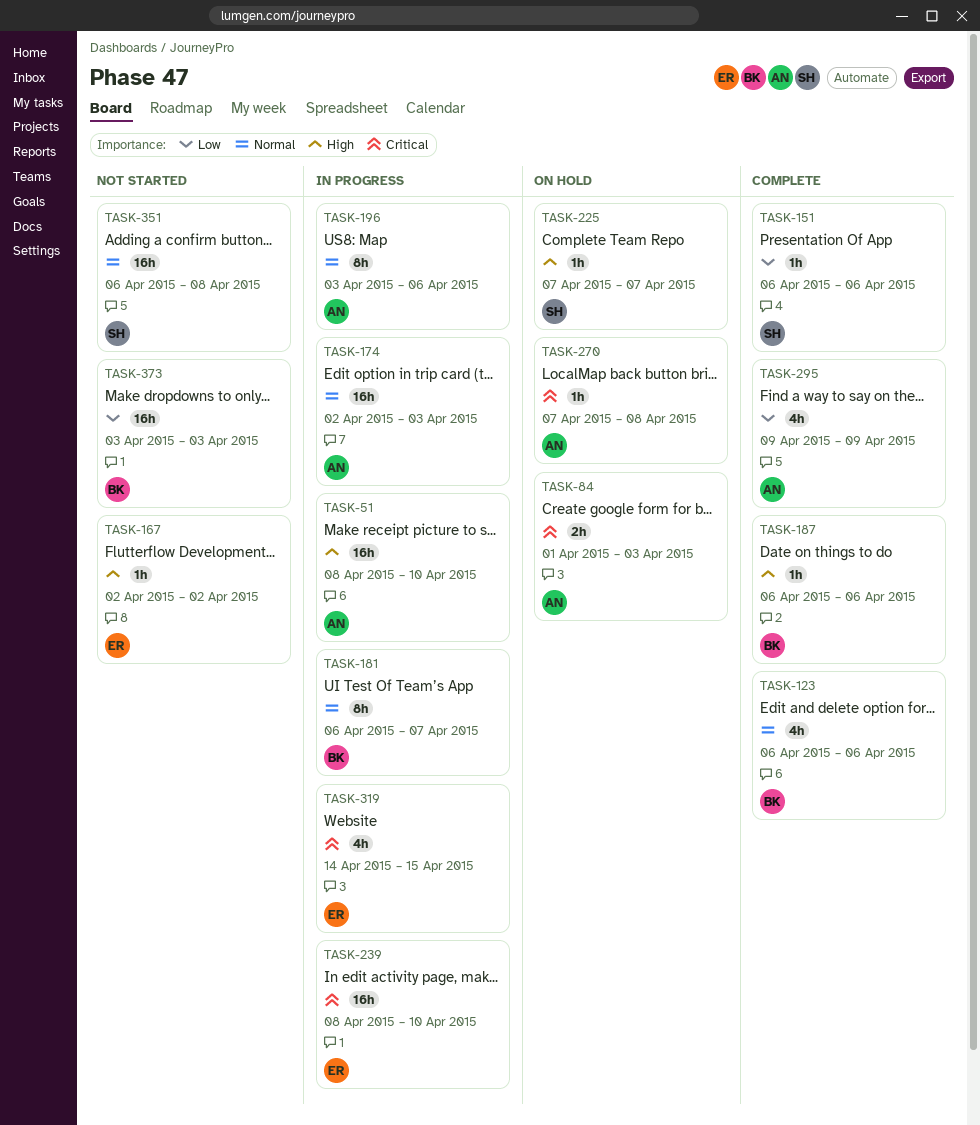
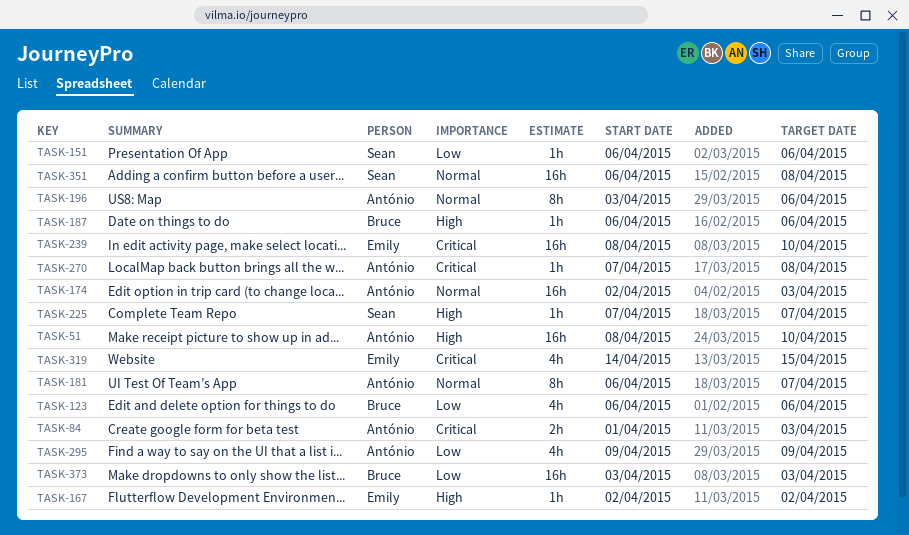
TASK-123, priority: Normal -> Low
TASK-181, owner: Bruce -> António

